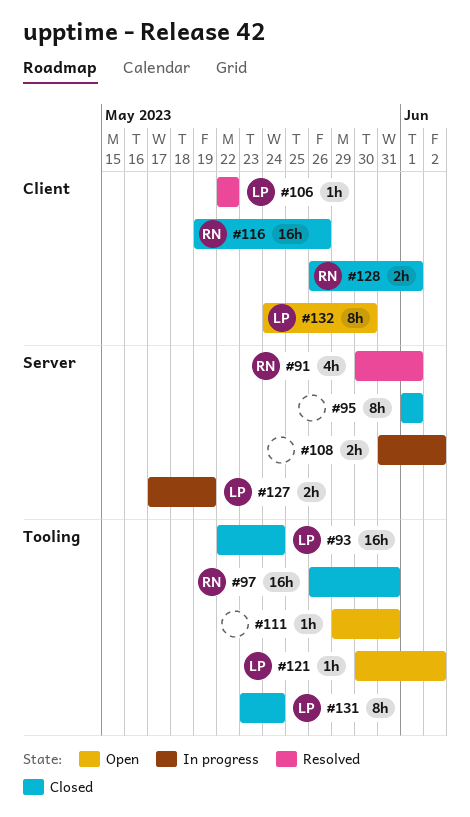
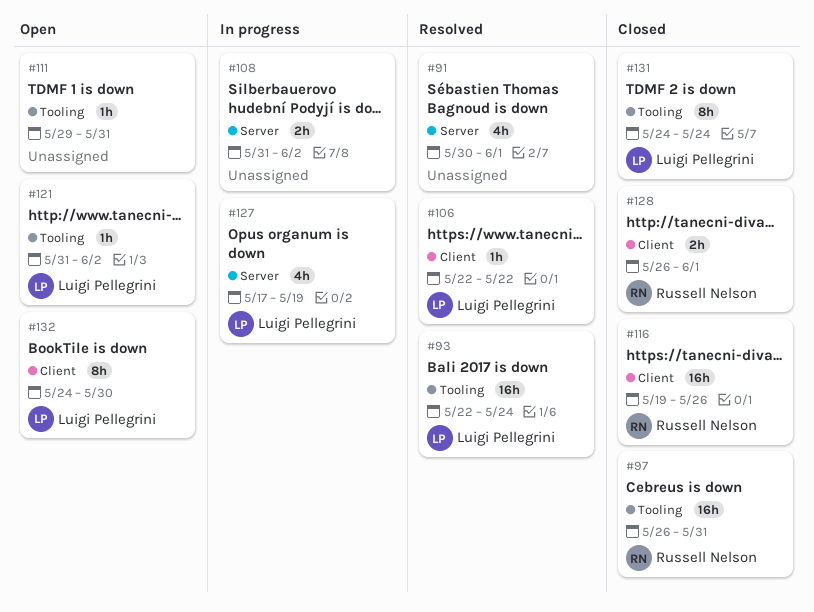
#91, owner: Russell Nelson -> none
#93, status: Closed -> Resolved
#95: present -> none
#121, start: May 30 -> May 31
#127, estimate: 2h -> 4h
#131, start: May 23 -> May 24

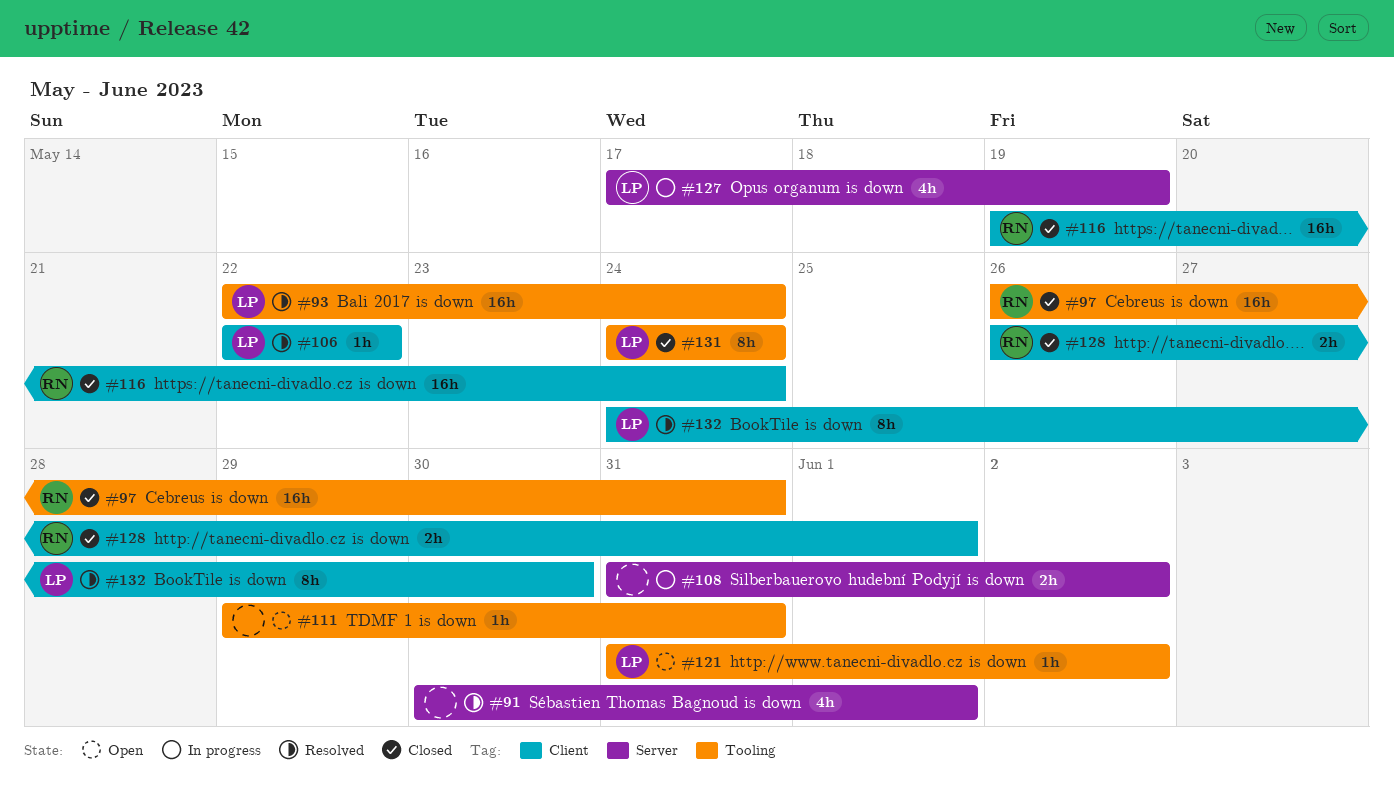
#116, due: May 26 -> May 24
#132, status: Open -> Resolved

